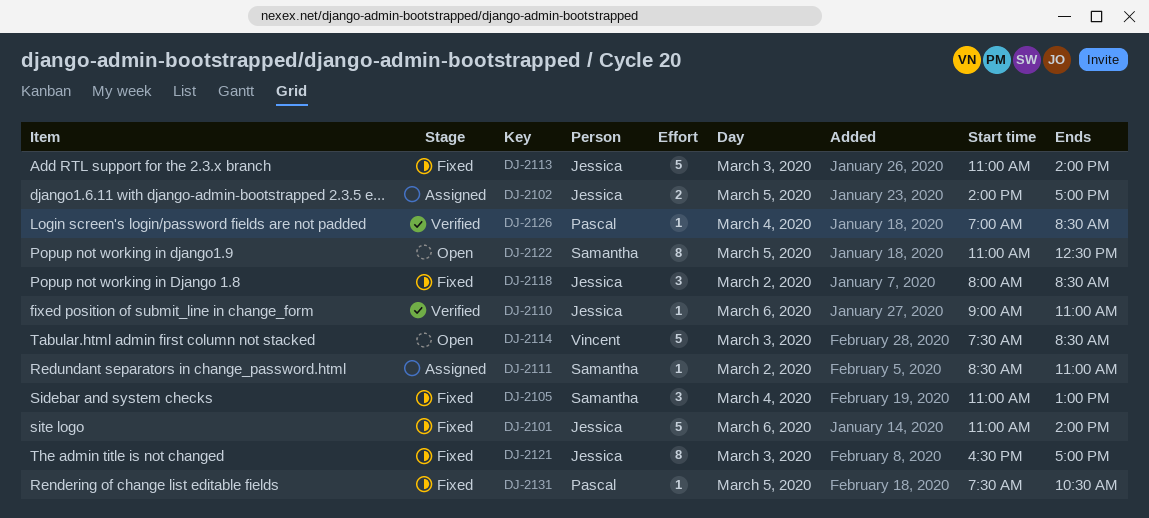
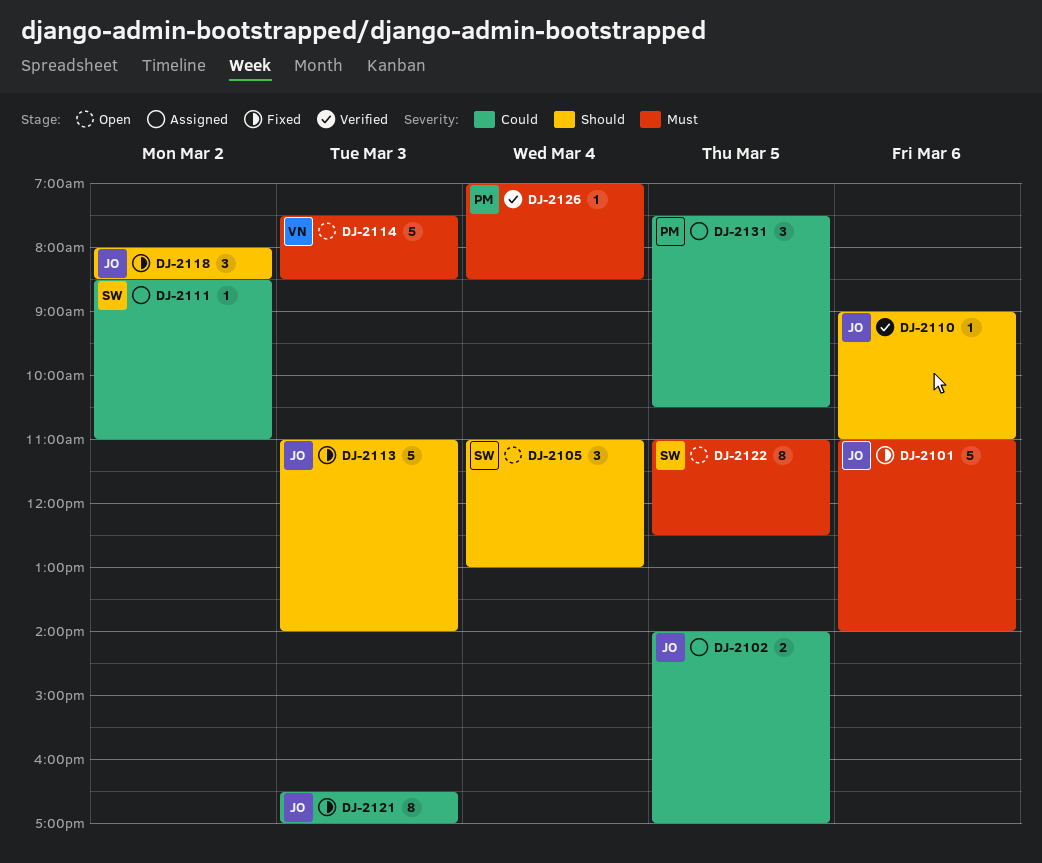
DJ-2105, status: Fixed -> Open
DJ-2131, status: Fixed -> Assigned
DJ-2131, estimate: 1 -> 3

